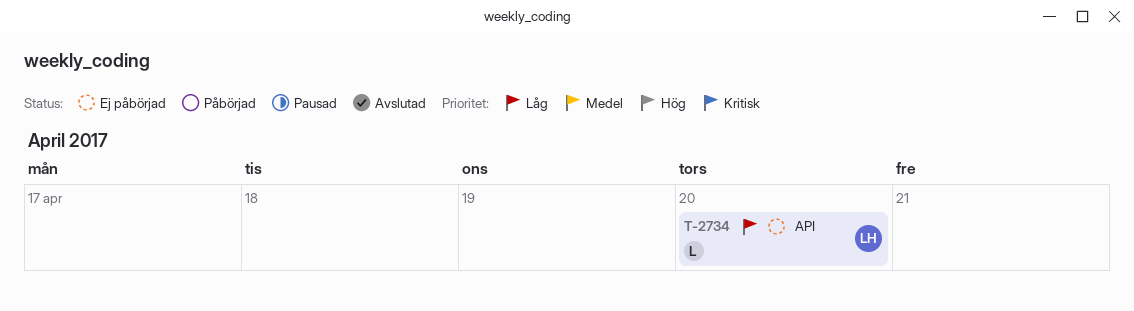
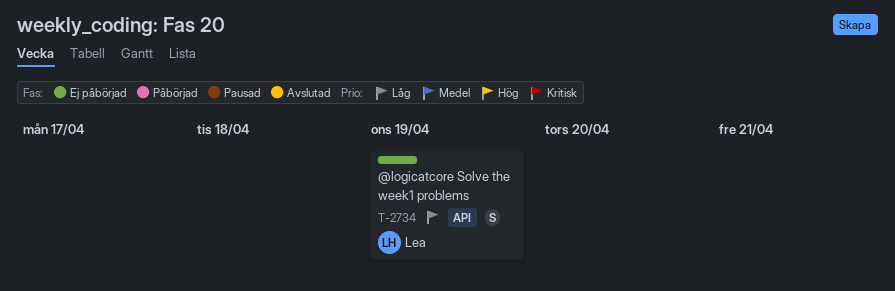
T-2734, estimate: L -> S
T-2734, due: Apr 20 -> Apr 19

